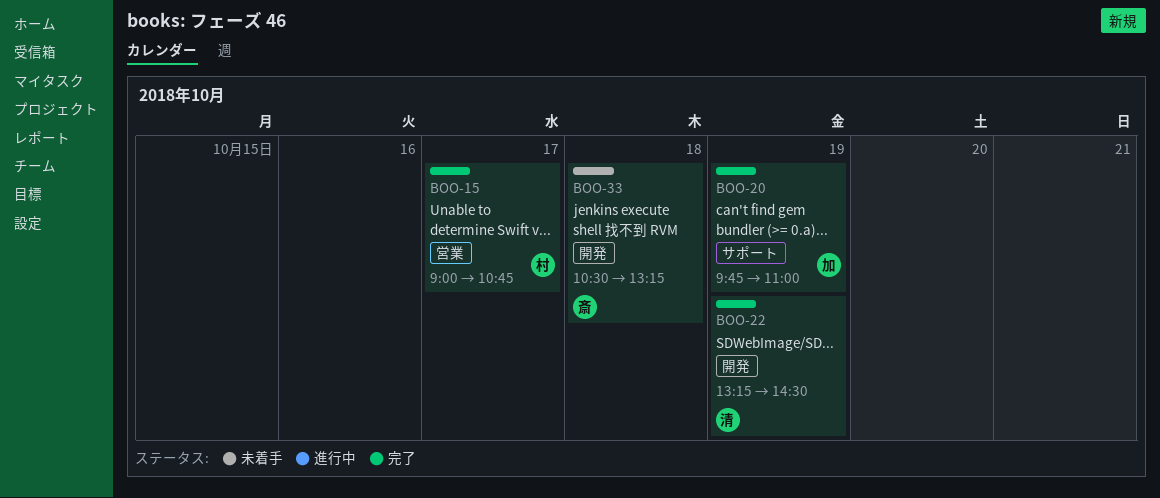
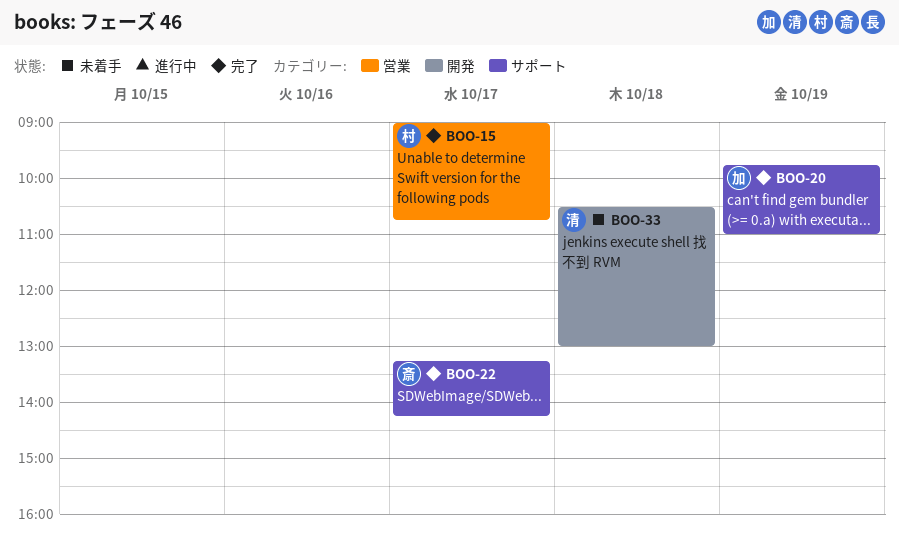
BOO-22, owner: 清 -> 斎
BOO-22, label: 開発 -> サポート
BOO-22, day: Oct 19 -> Oct 17
BOO-22, ends: 14:30 -> 14:15
BOO-33, owner: 斎 -> 清
BOO-33, ends: 13:15 -> 13:00

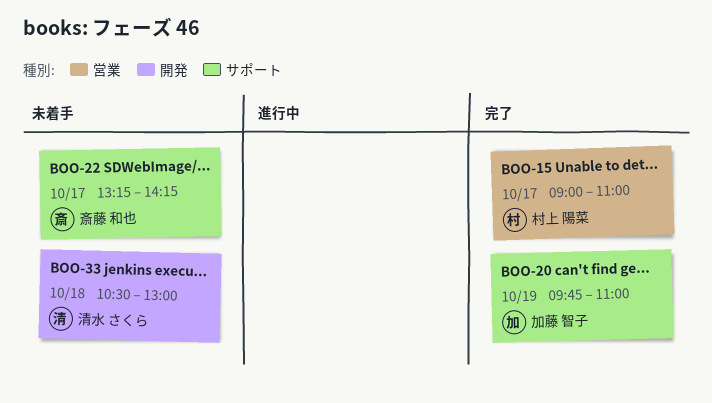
BOO-15, ends: 10:45 -> 11:00
BOO-22, status: 完了 -> 未着手

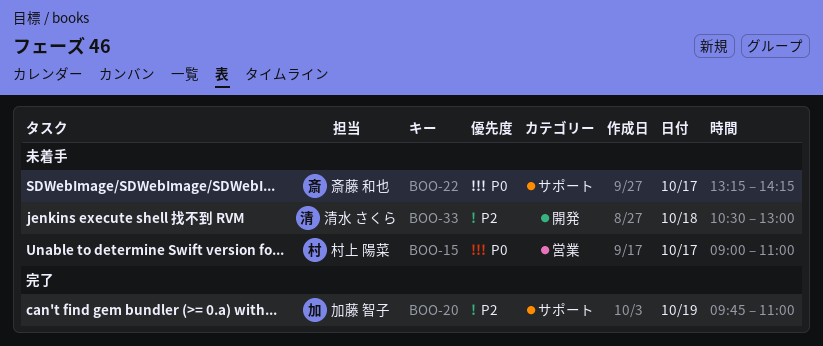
BOO-15, status: 完了 -> 未着手

